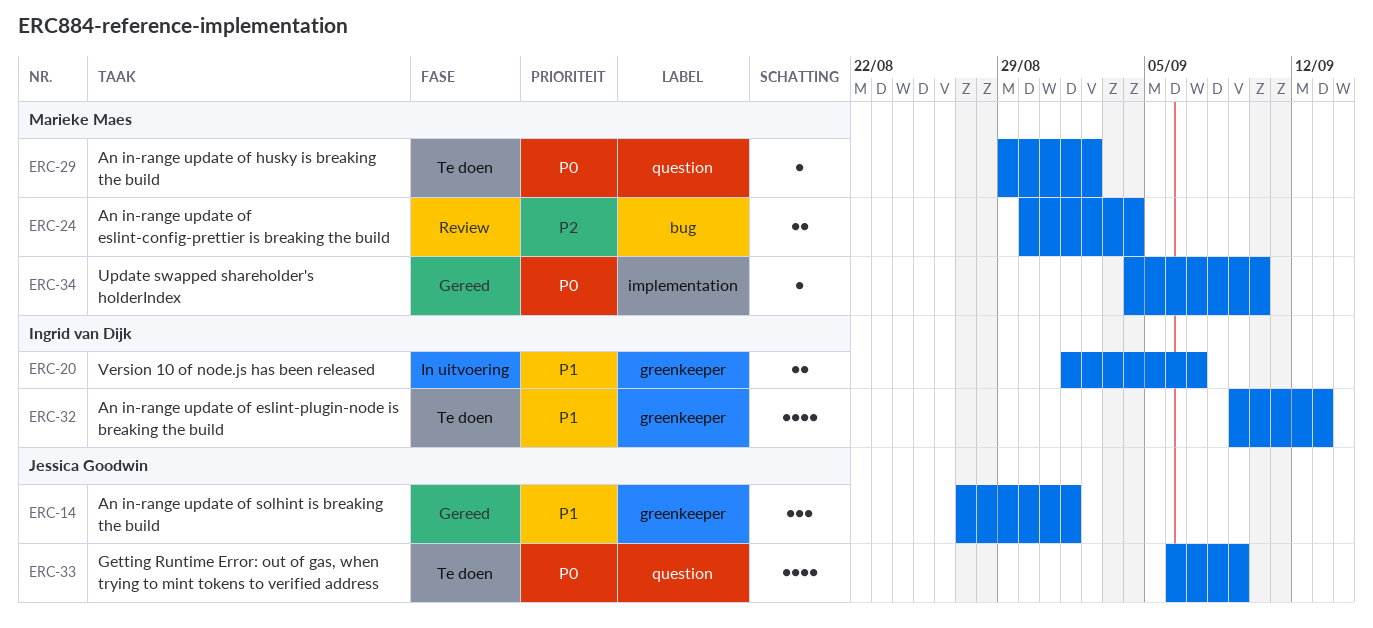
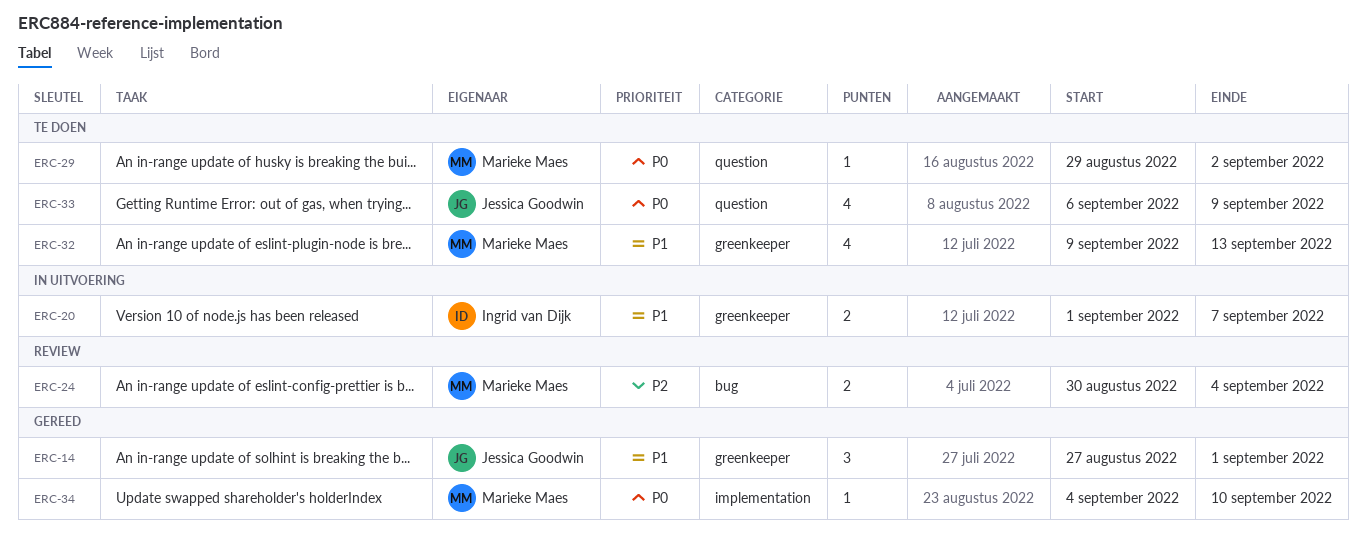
ERC-32, owner: Ingrid van Dijk -> Marieke Maes

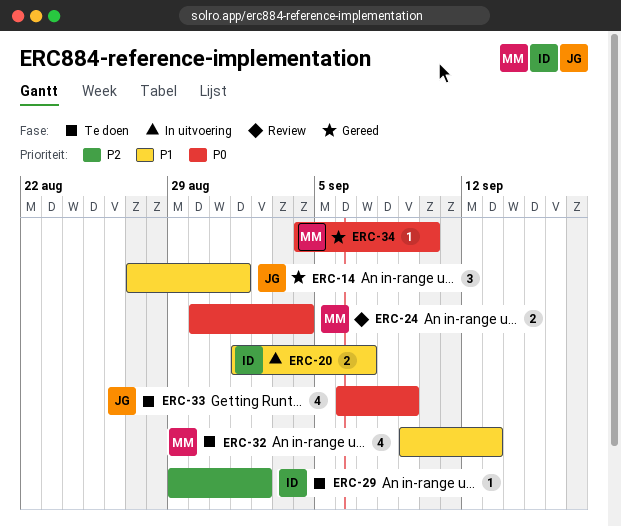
ERC-24, priority: P2 -> P0
ERC-29, owner: Marieke Maes -> Ingrid van Dijk
ERC-29, priority: P0 -> P2

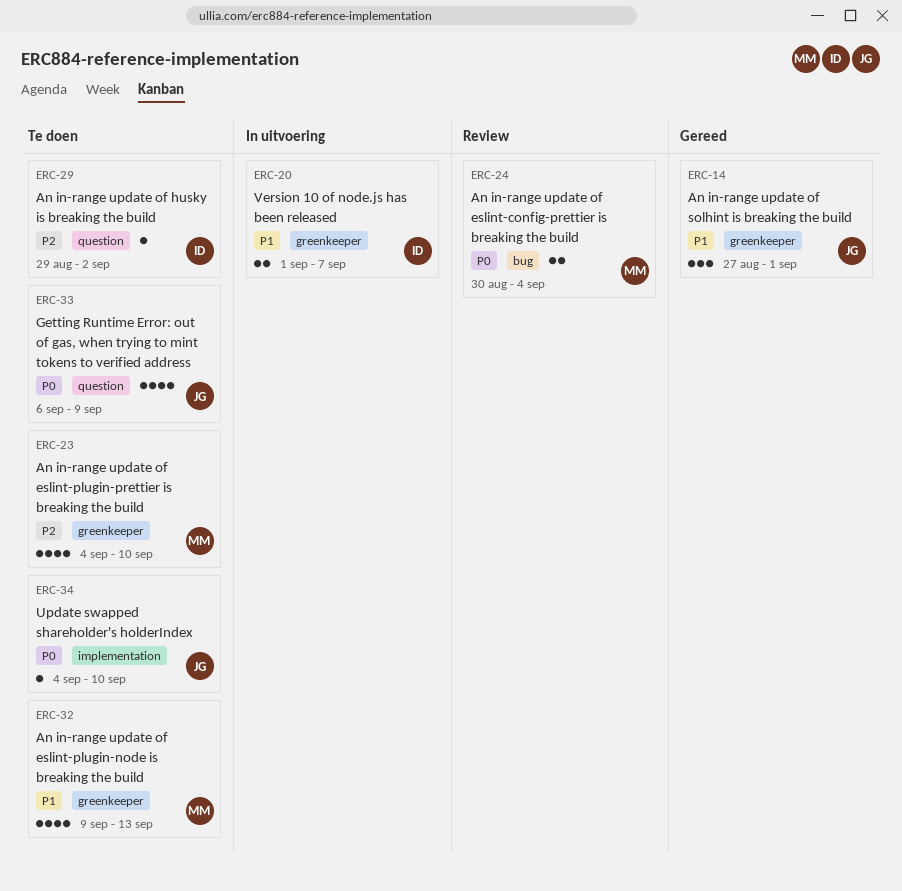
ERC-23: none -> present
ERC-34, status: Gereed -> Te doen
ERC-34, owner: MM -> JG

